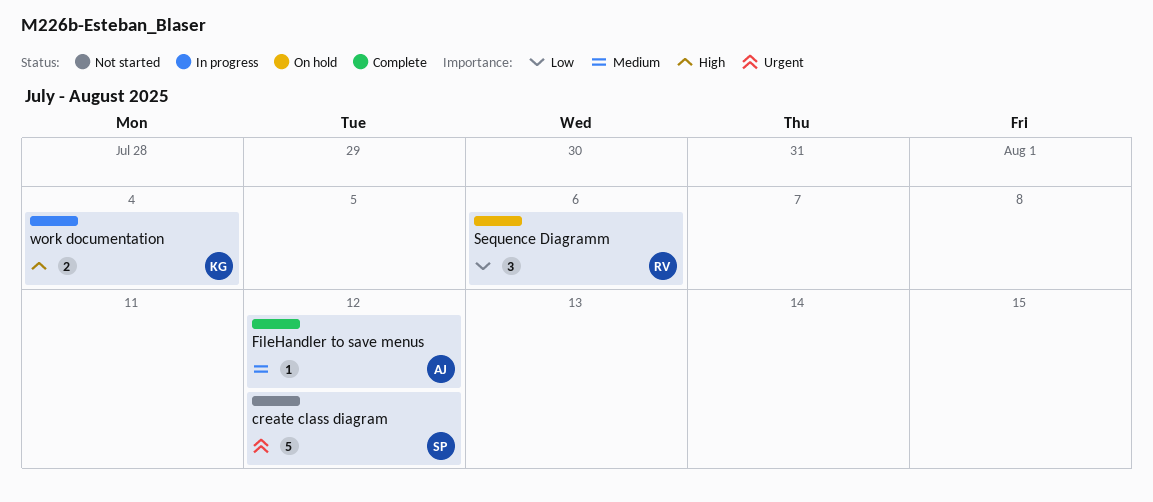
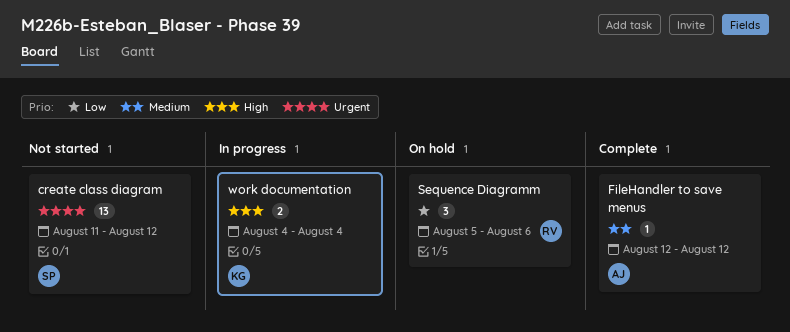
create class diagram, estimate: 5 -> 13

